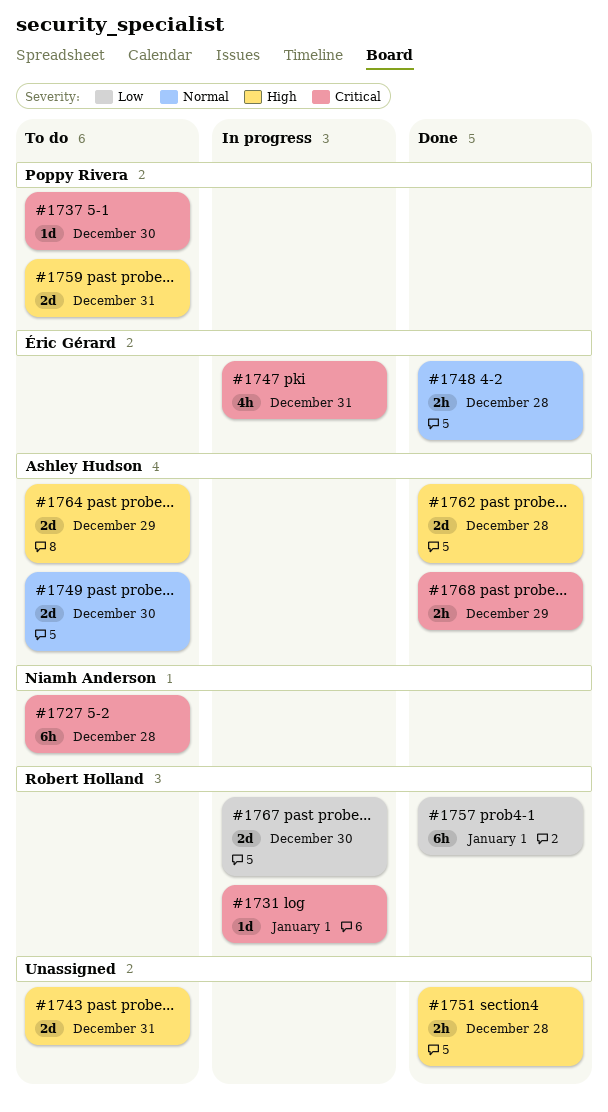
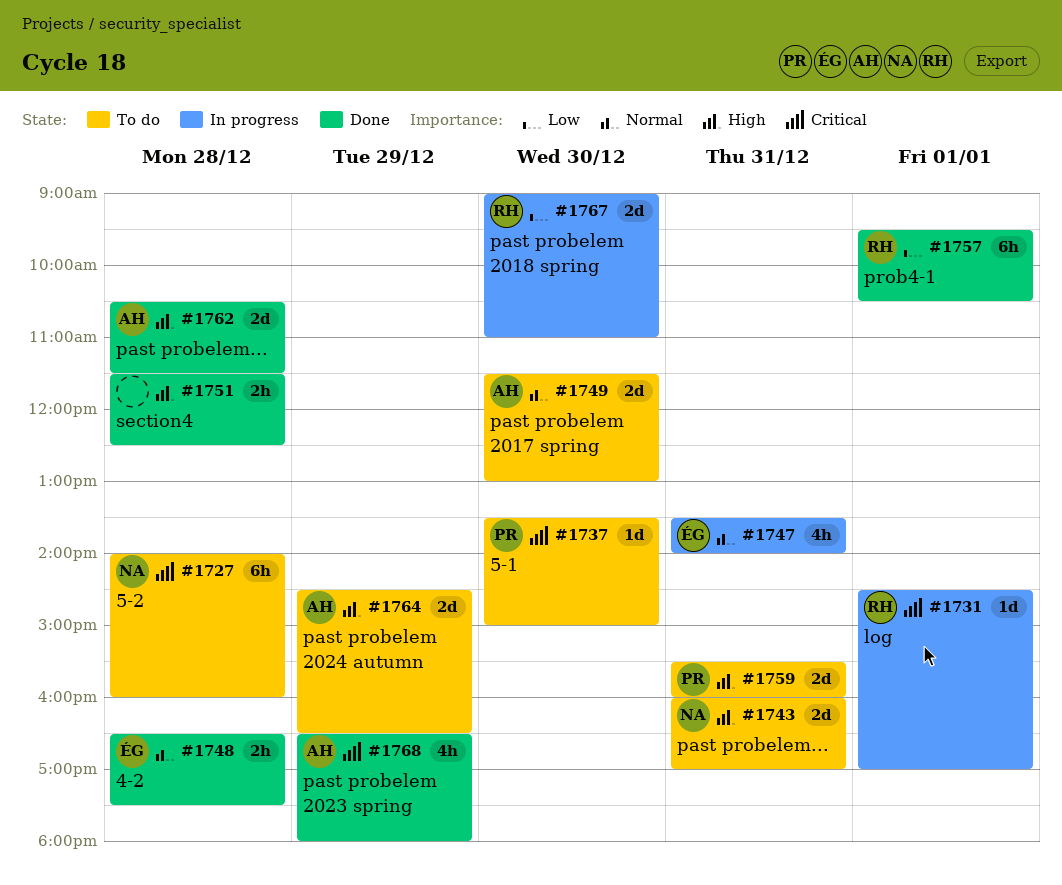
#1743, owner: none -> Niamh Anderson
#1747, priority: Critical -> Normal
#1768, estimate: 2h -> 4h

